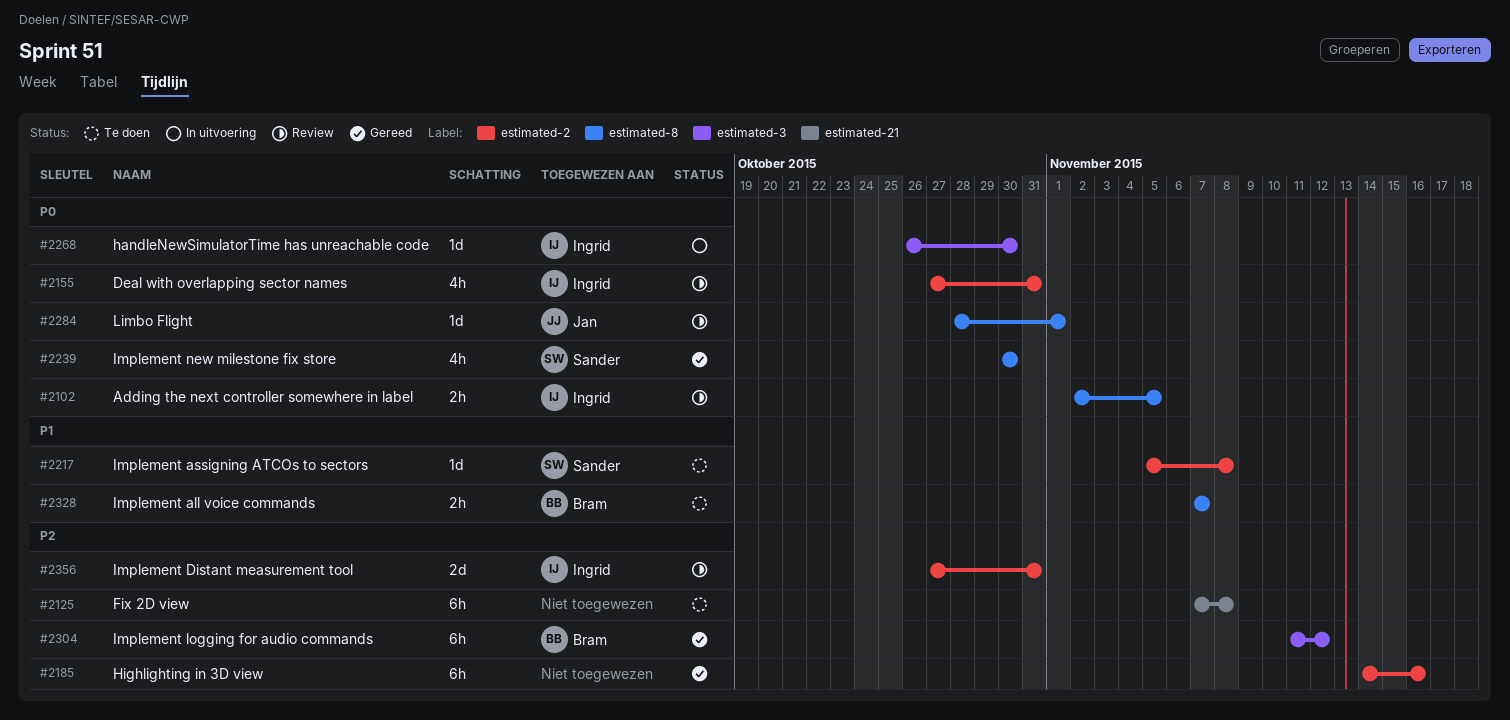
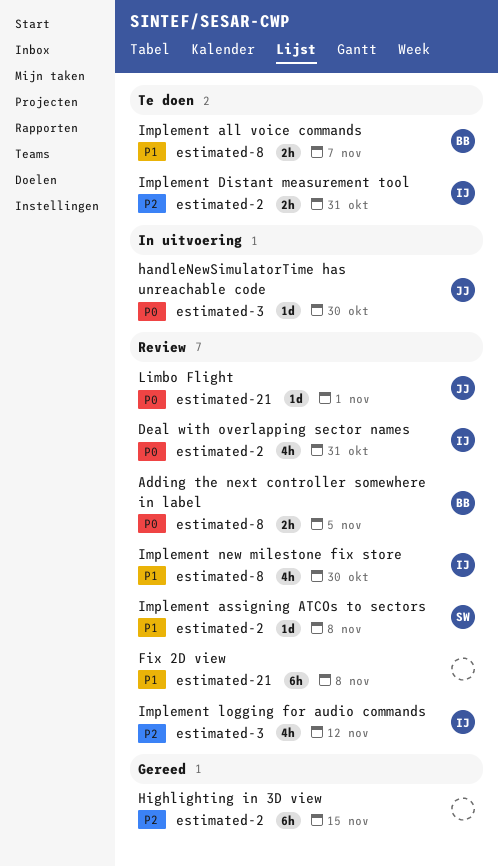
Adding the next controller somewhere in label, owner: Ingrid -> Bram
Fix 2D view, status: Te doen -> Review
Fix 2D view, priority: P2 -> P1
handleNewSimulatorTime has unreachable code, owner: Ingrid -> Jan
Highlighting in 3D view, due: Nov 16 -> Nov 15
Implement assigning ATCOs to sectors, status: Te doen -> Review
Implement Distant measurement tool, status: Review -> Te doen
Implement Distant measurement tool, estimate: 2d -> 2h
Implement logging for audio commands, status: Gereed -> Review
Implement logging for audio commands, owner: Bram -> Ingrid
Implement logging for audio commands, estimate: 6h -> 4h
Implement new milestone fix store, status: Gereed -> Review
Implement new milestone fix store, owner: Sander -> Ingrid
Implement new milestone fix store, priority: P0 -> P1
Limbo Flight, label: estimated-8 -> estimated-21

